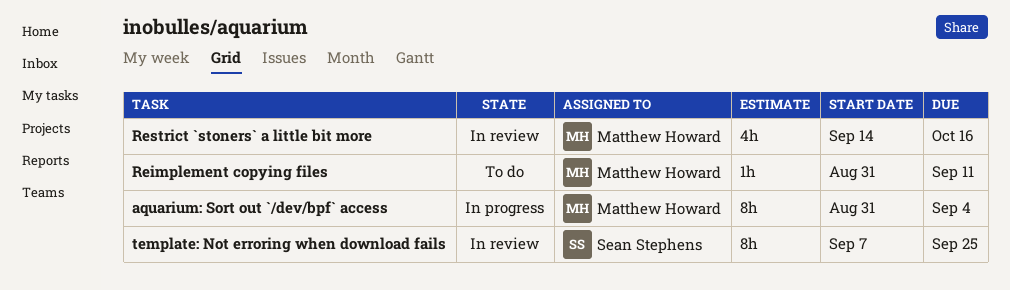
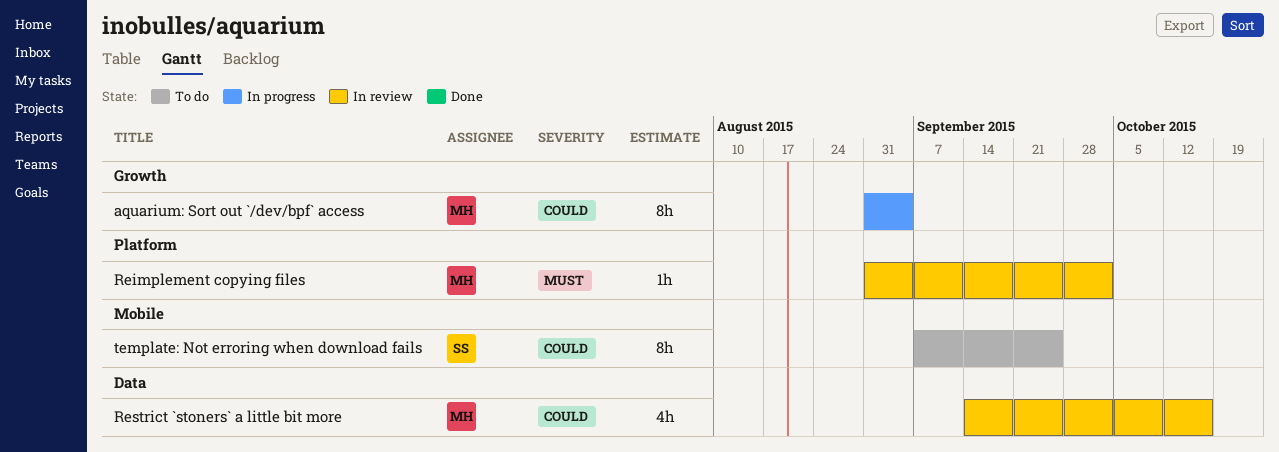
Reimplement copying files, status: To do -> In review
Reimplement copying files, due: Sep 11 -> Oct 2
template: Not erroring when download fails, status: In review -> To do

